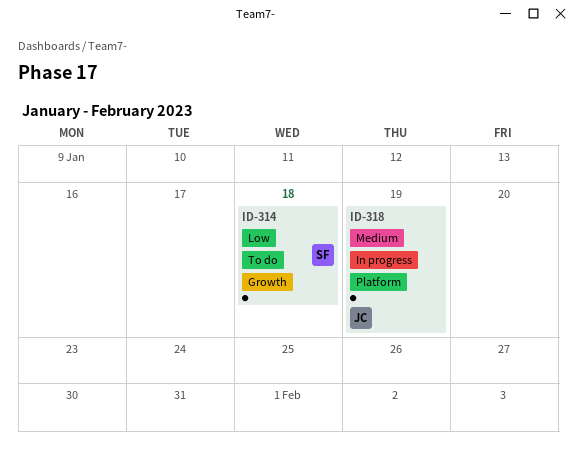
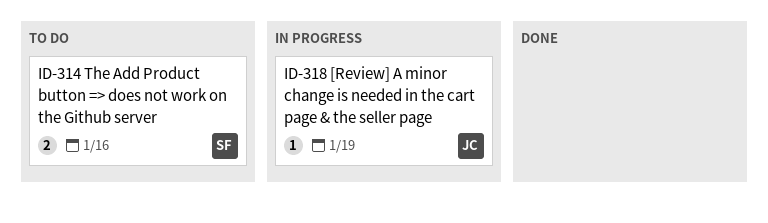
ID-314, estimate: 1 -> 2
ID-314, due: Jan 18 -> Jan 16

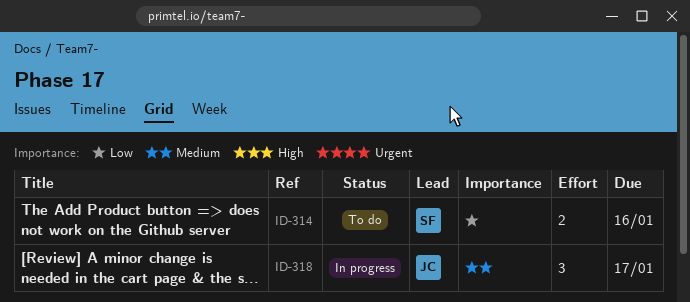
ID-318, estimate: 1 -> 3
ID-318, due: Jan 19 -> Jan 17

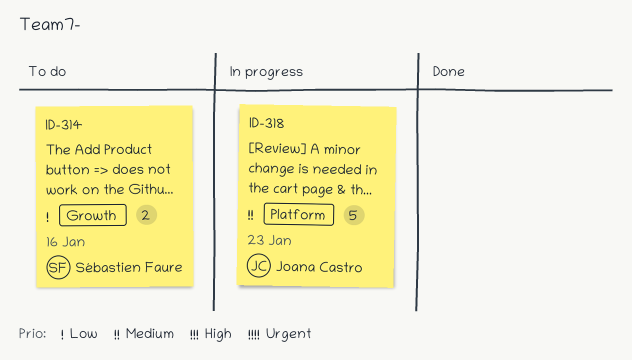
ID-318, estimate: 3 -> 5
ID-318, due: Jan 17 -> Jan 23

